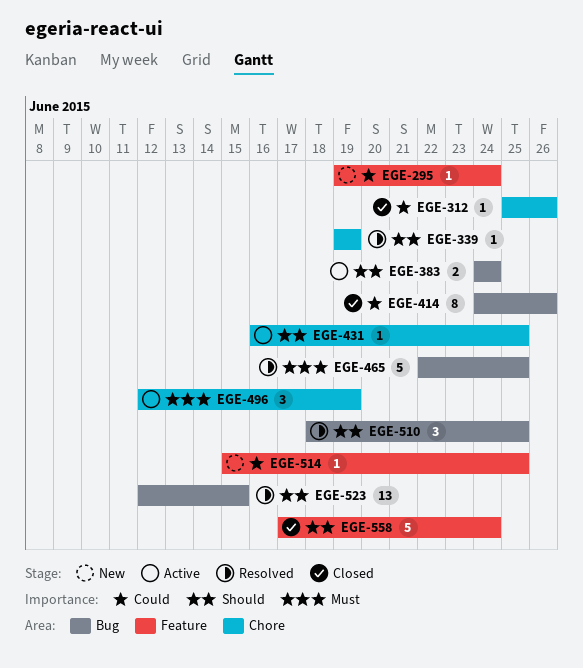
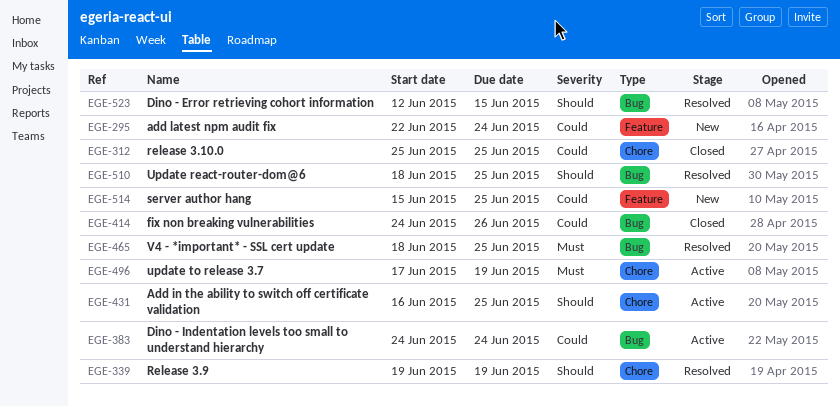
EGE-295, start: Jun 19 -> Jun 22
EGE-312, due: Jun 26 -> Jun 25
EGE-383, priority: Should -> Could
EGE-465, start: Jun 22 -> Jun 18
EGE-496, start: Jun 12 -> Jun 17
EGE-558: present -> none

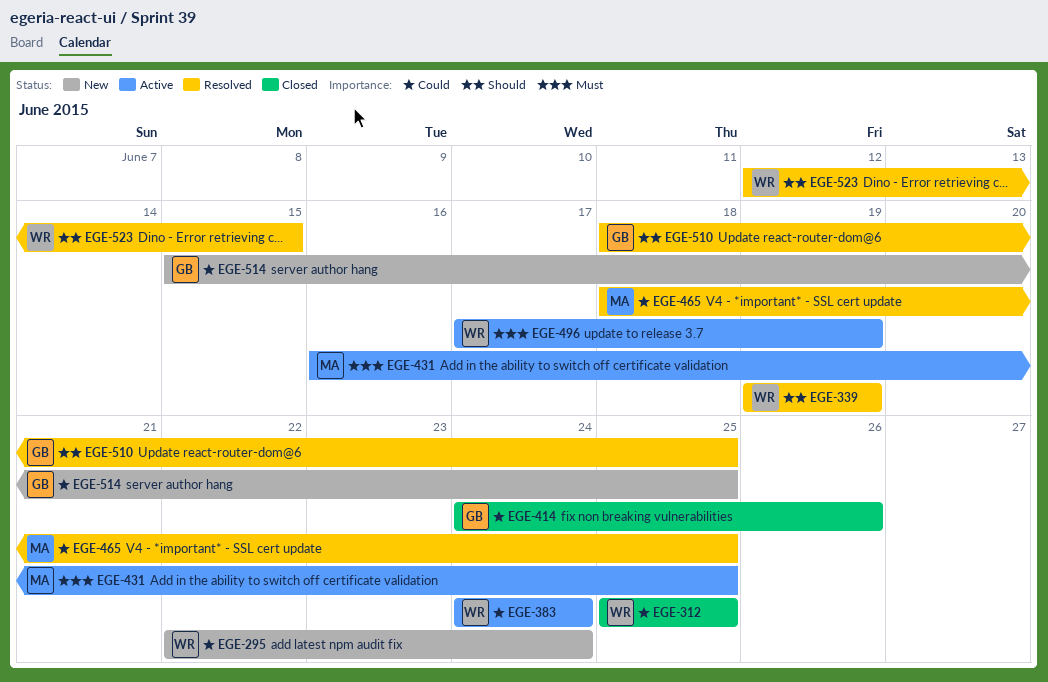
EGE-431, priority: Should -> Must
EGE-465, priority: Must -> Could

